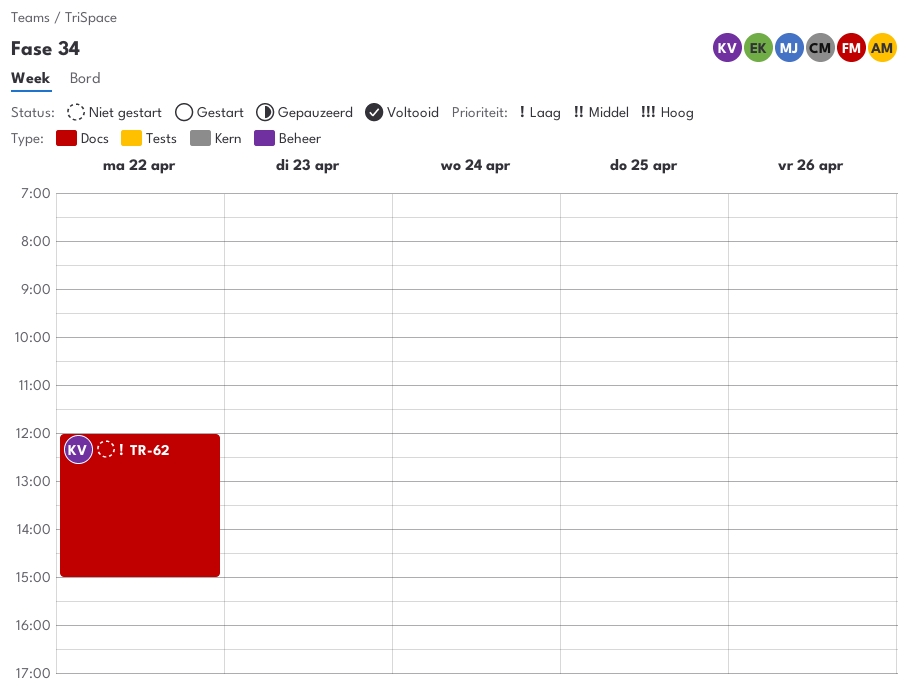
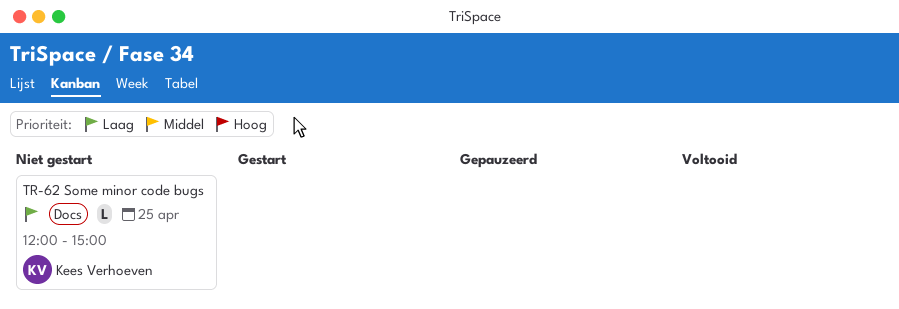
TR-62, day: Apr 22 -> Apr 25

